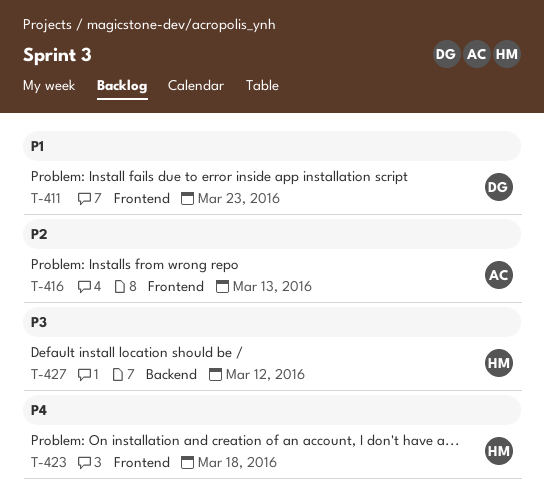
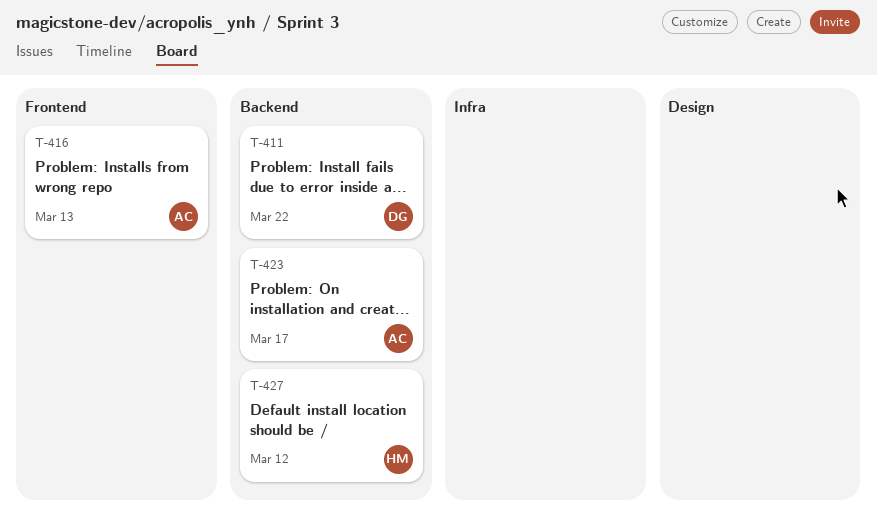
T-411, label: Frontend -> Backend
T-411, due: Mar 23 -> Mar 22
T-423, owner: HM -> AC
T-423, label: Frontend -> Backend
T-423, due: Mar 18 -> Mar 17

